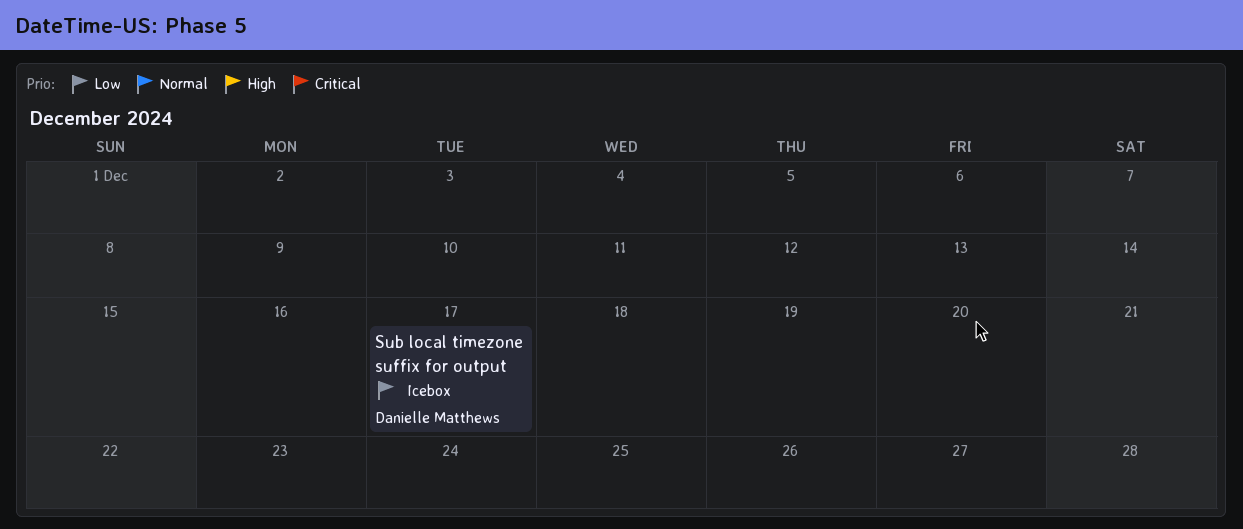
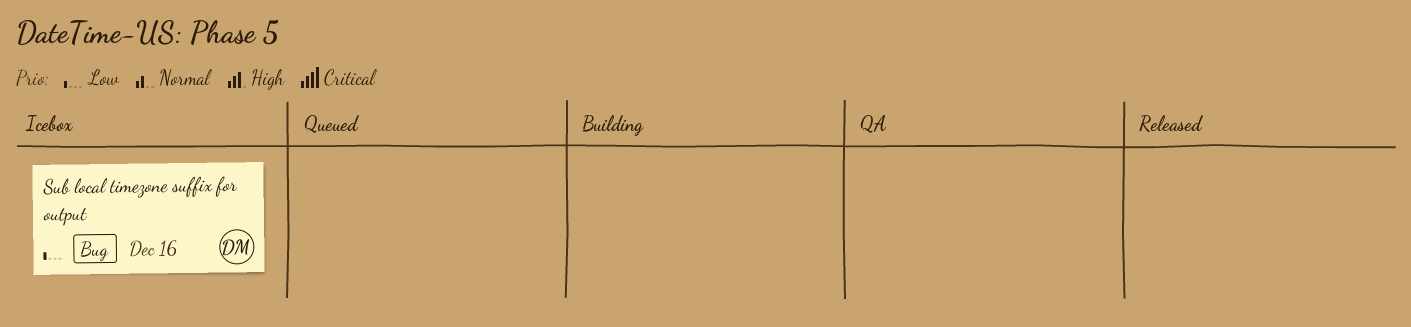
Sub local timezone suffix for output, due: Dec 17 -> Dec 16

